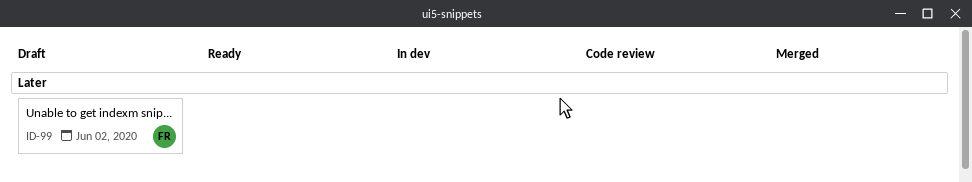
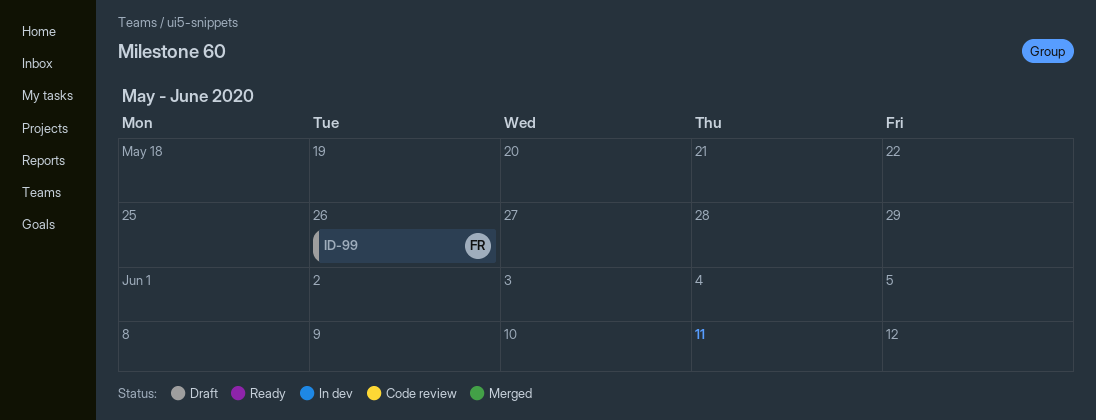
ID-99, due: Jun 2 -> May 26

